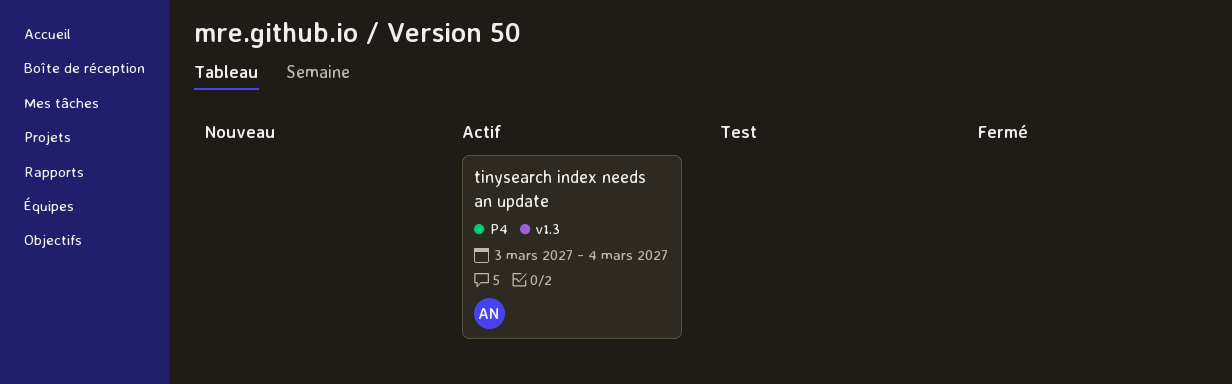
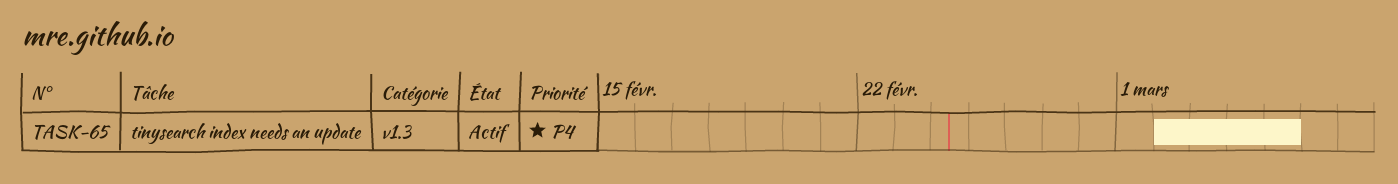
tinysearch index needs an update, start: Mar 3 -> Mar 2
tinysearch index needs an update, due: Mar 4 -> Mar 5

